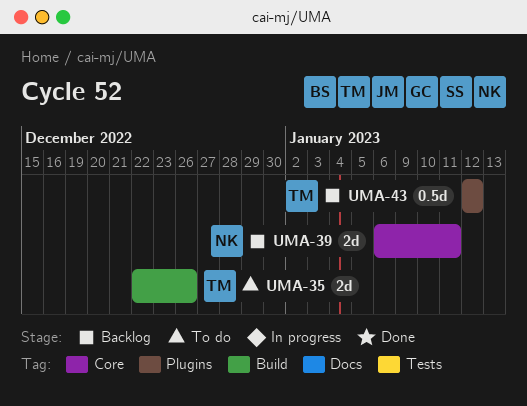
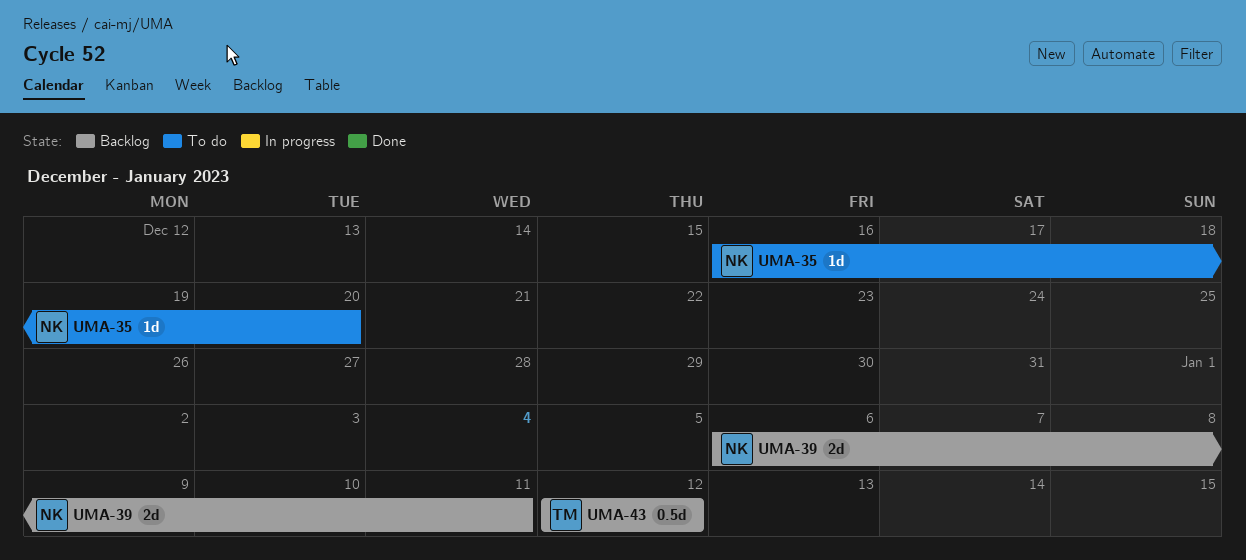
UMA-35, owner: TM -> NK
UMA-35, estimate: 2d -> 1d
UMA-35, start: Dec 22 -> Dec 16
UMA-35, due: Dec 26 -> Dec 20

